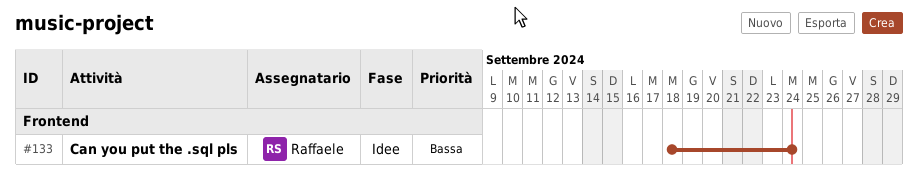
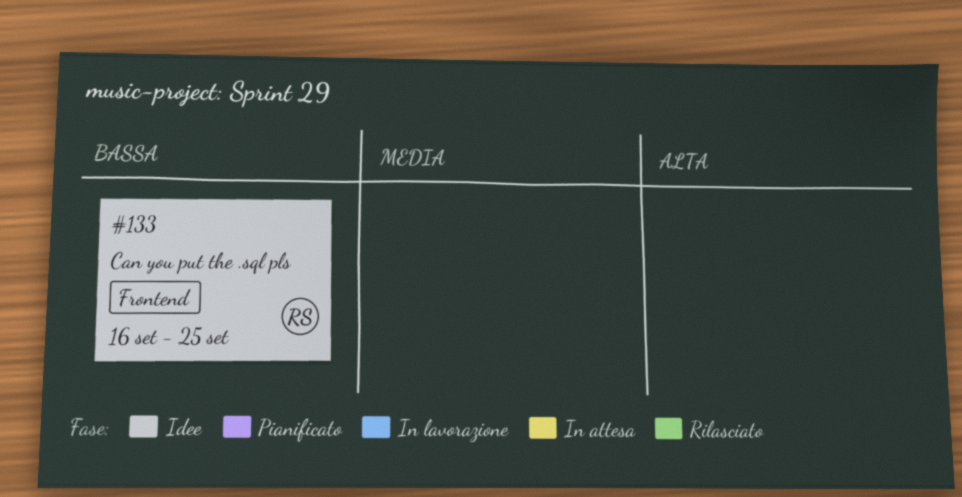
#133, start: Sep 18 -> Sep 16
#133, due: Sep 24 -> Sep 25

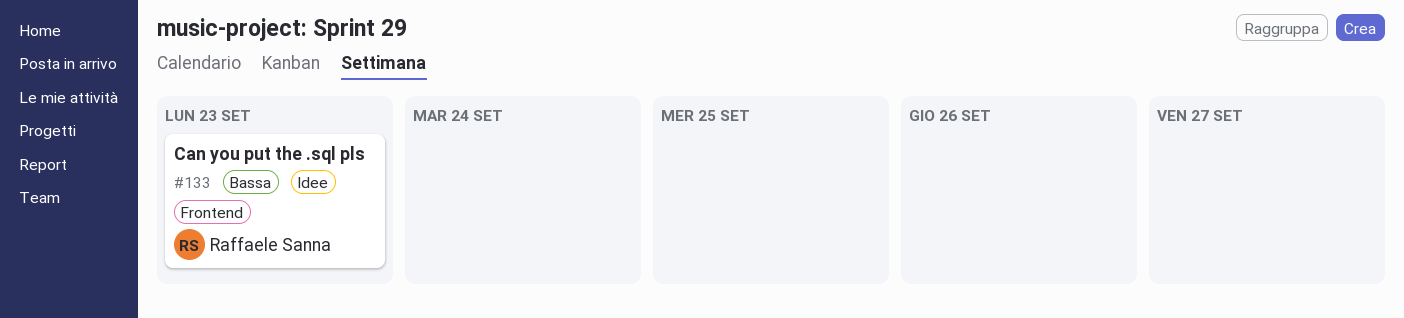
#133, due: Sep 25 -> Sep 23

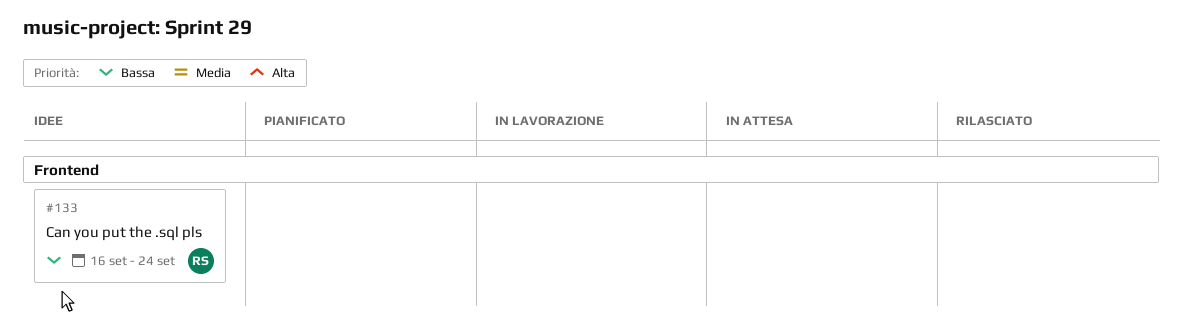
#133, due: Sep 23 -> Sep 24

